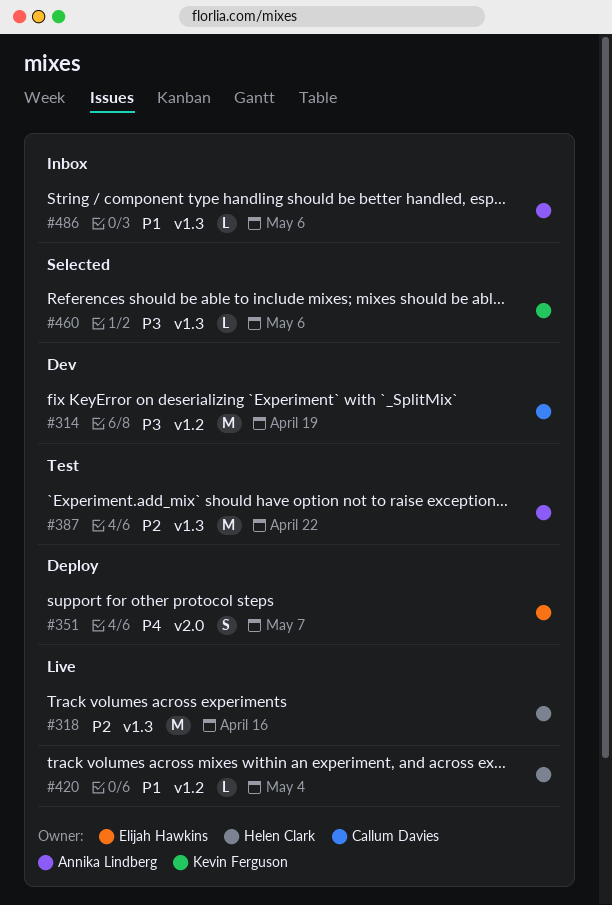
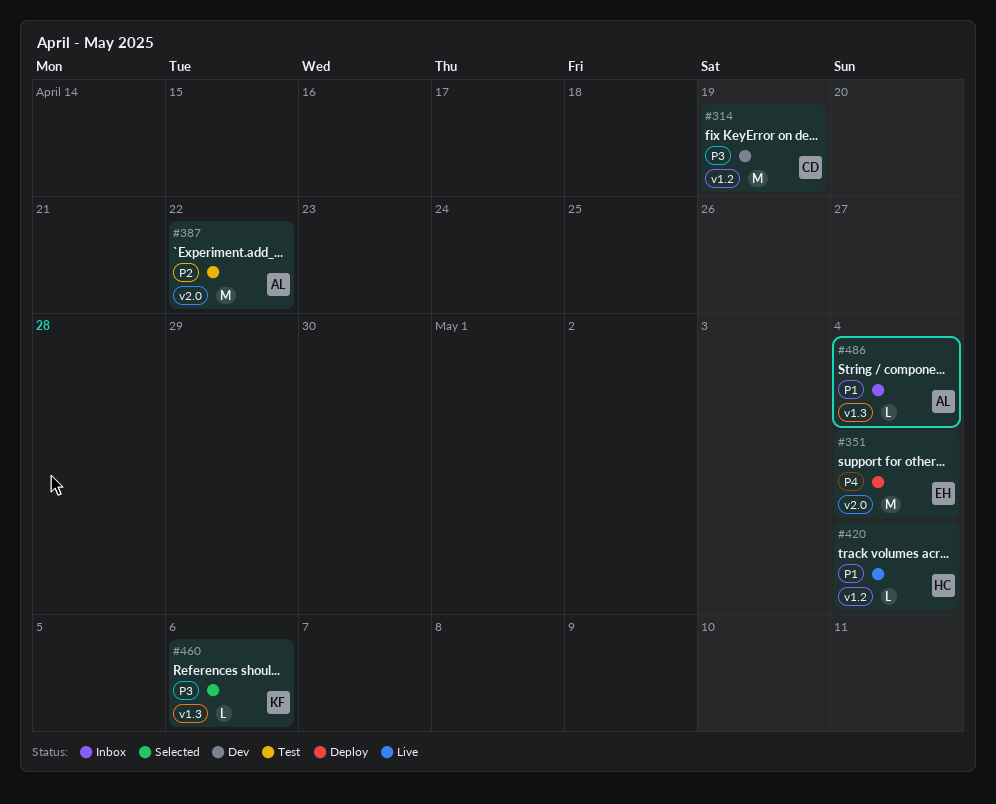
#318: present -> none
#351, estimate: S -> M
#351, due: May 7 -> May 4
#387, label: v1.3 -> v2.0
#486, due: May 6 -> May 4

